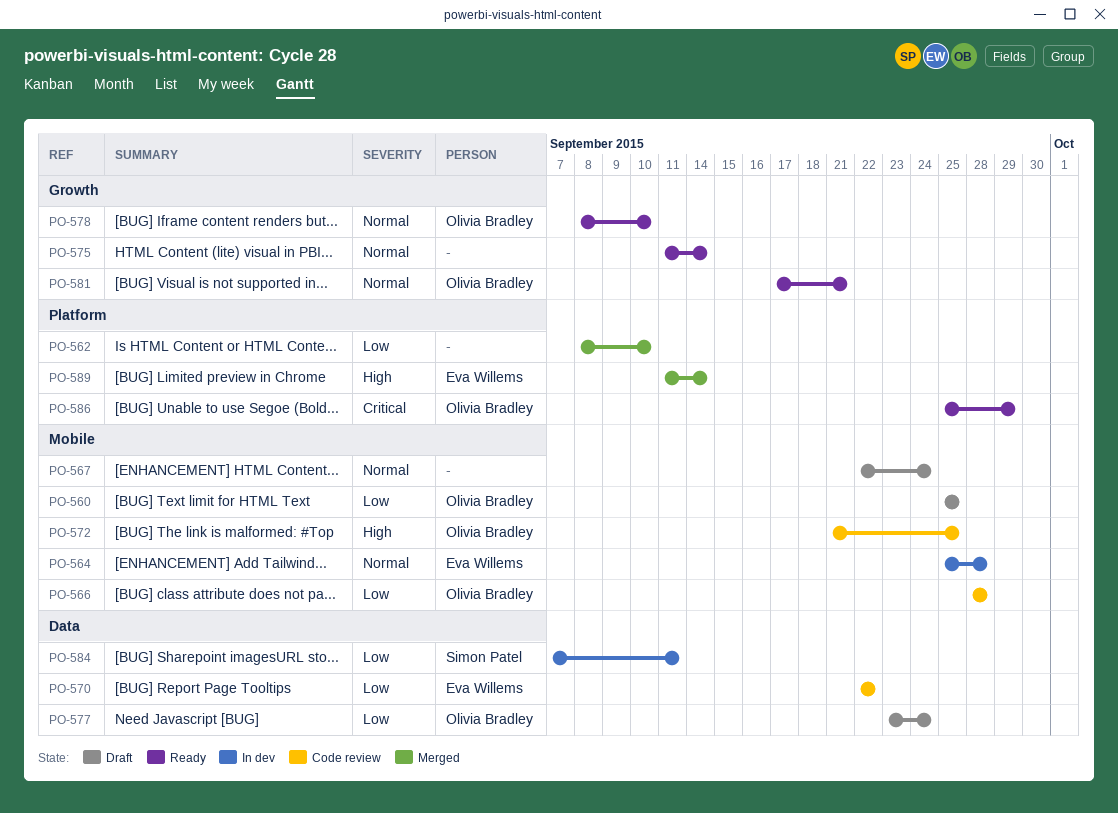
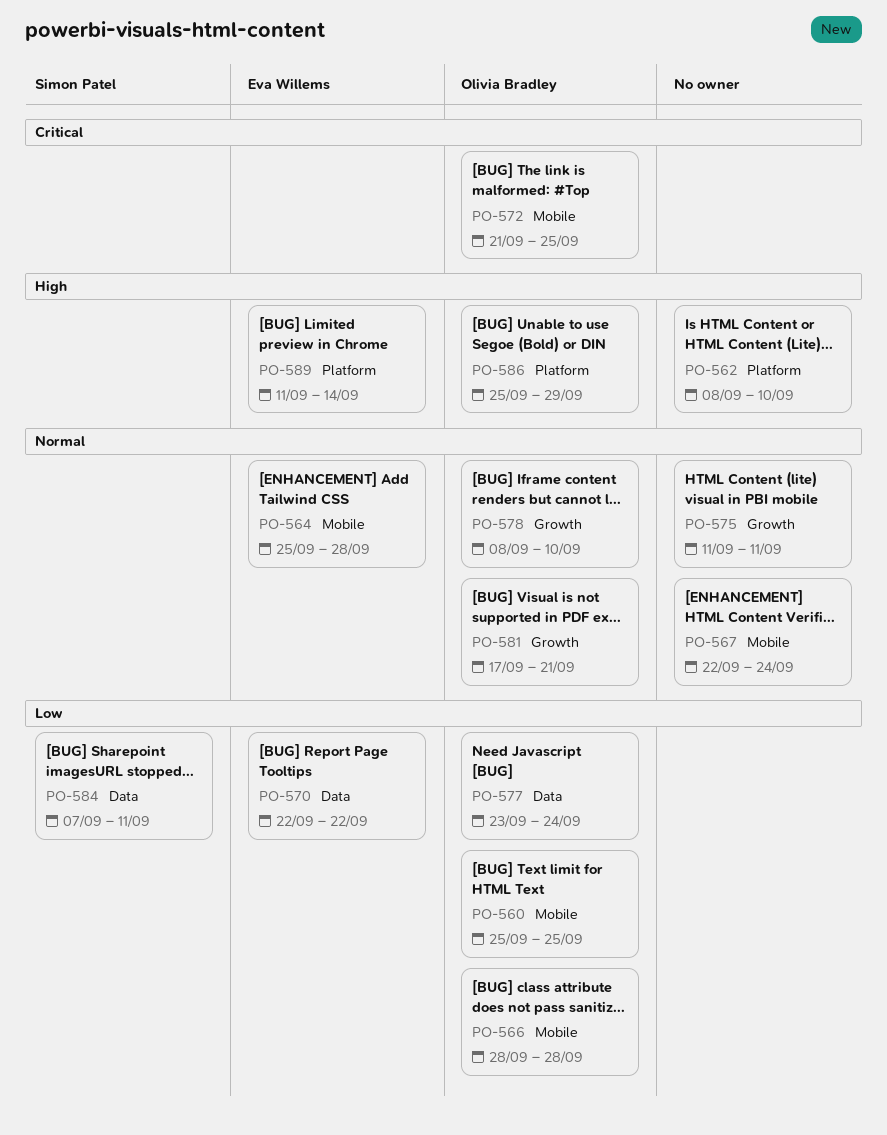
PO-562, priority: Low -> High
PO-572, priority: High -> Critical
PO-575, due: Sep 14 -> Sep 11
PO-586, priority: Critical -> High

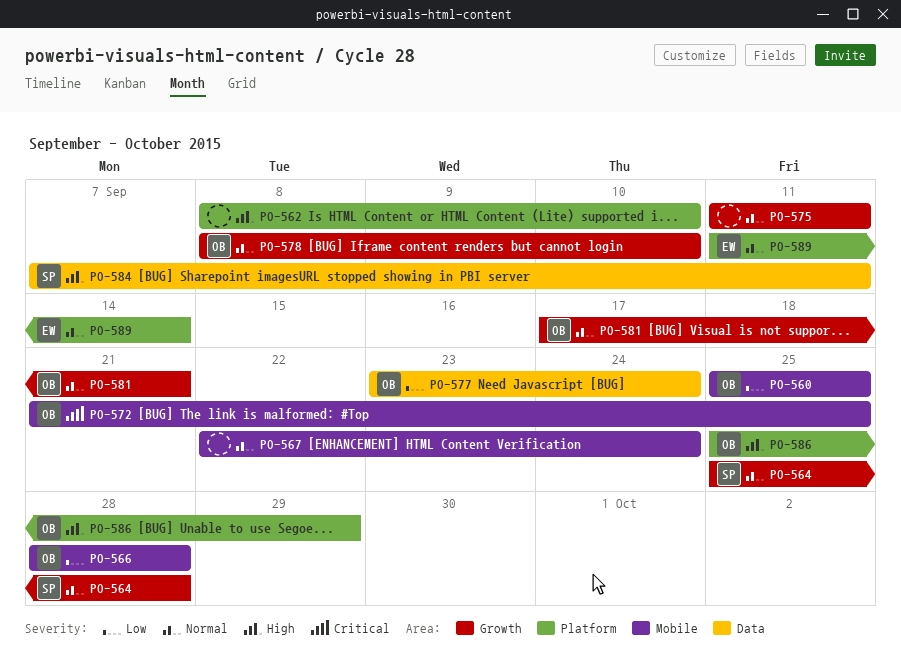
PO-564, owner: Eva Willems -> Simon Patel
PO-564, label: Mobile -> Growth
PO-570: present -> none
PO-584, priority: Low -> High
PO-589, priority: High -> Normal

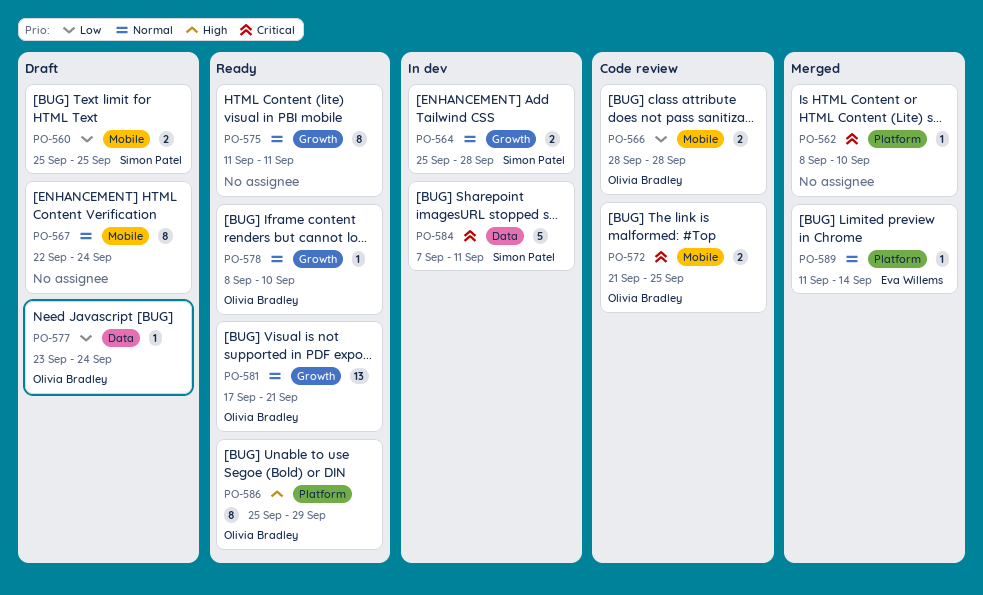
PO-560, owner: Olivia Bradley -> Simon Patel
PO-562, priority: High -> Critical
PO-584, priority: High -> Critical

